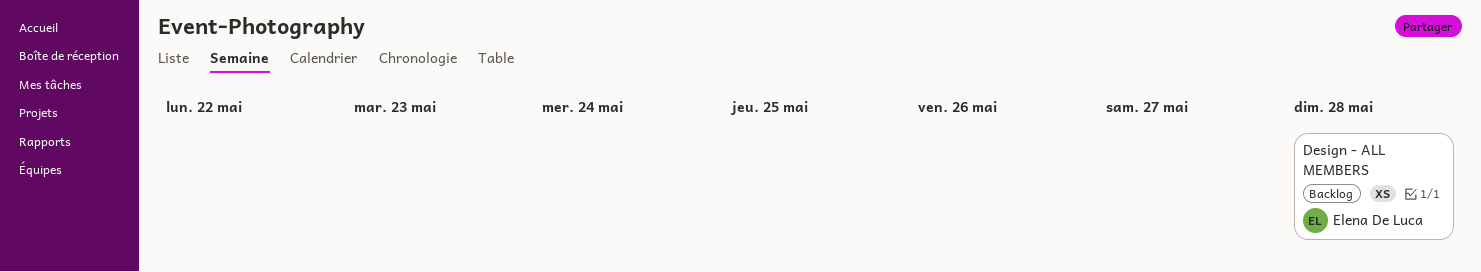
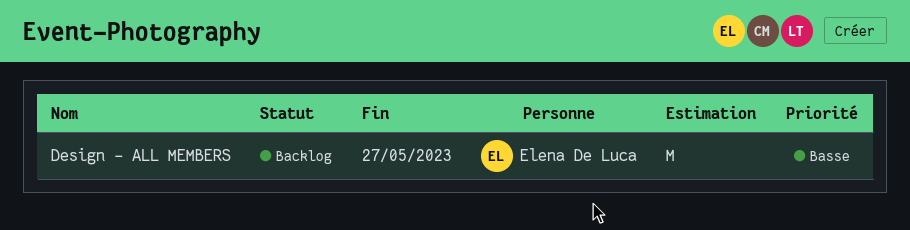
Design - ALL MEMBERS, estimate: XS -> M
Design - ALL MEMBERS, due: May 28 -> May 27

